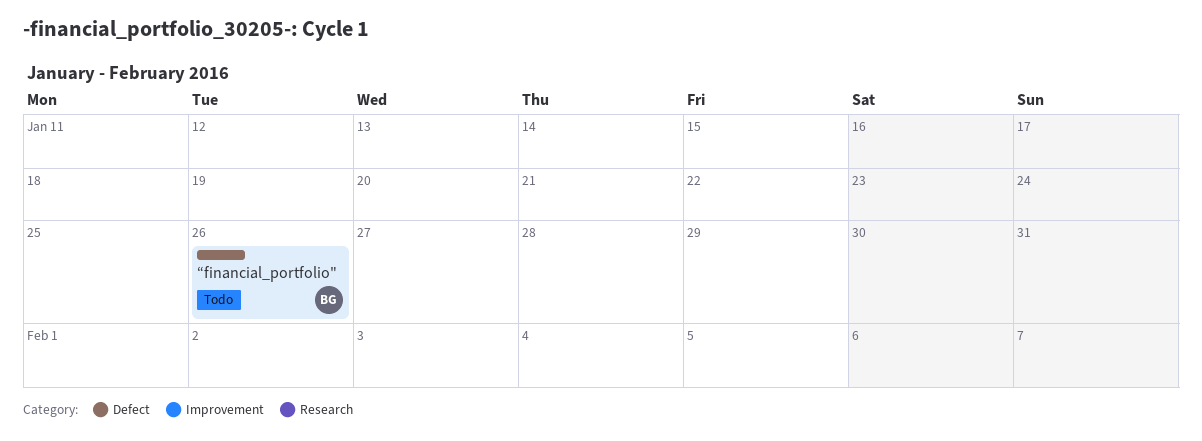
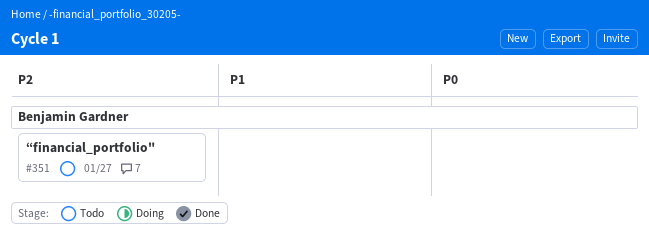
“financial_portfolio", due: Jan 26 -> Jan 27

